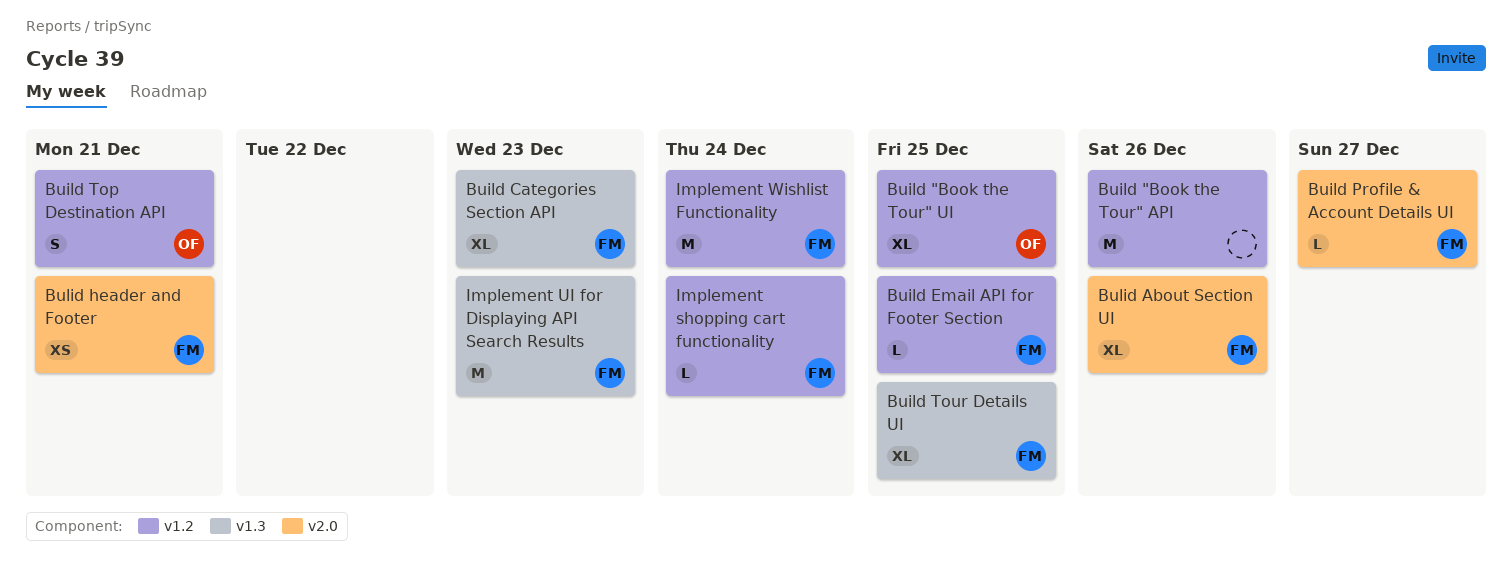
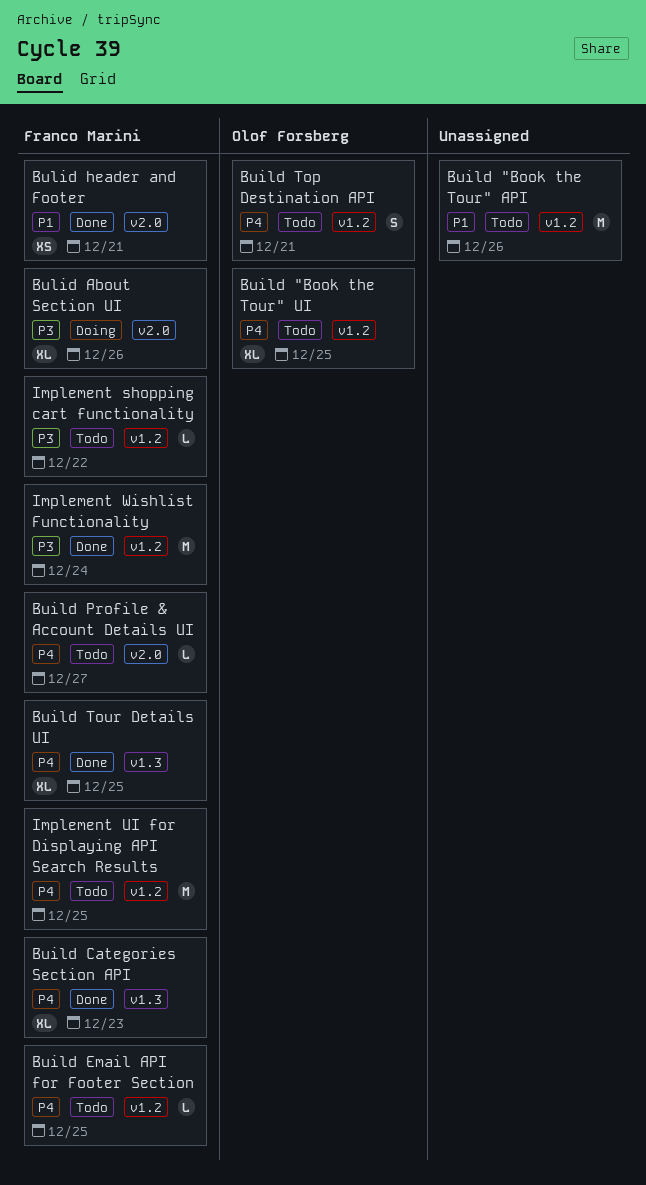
Implement shopping cart functionality, due: Dec 24 -> Dec 22
Implement UI for Displaying API Search Results, label: v1.3 -> v1.2
Implement UI for Displaying API Search Results, due: Dec 23 -> Dec 25

